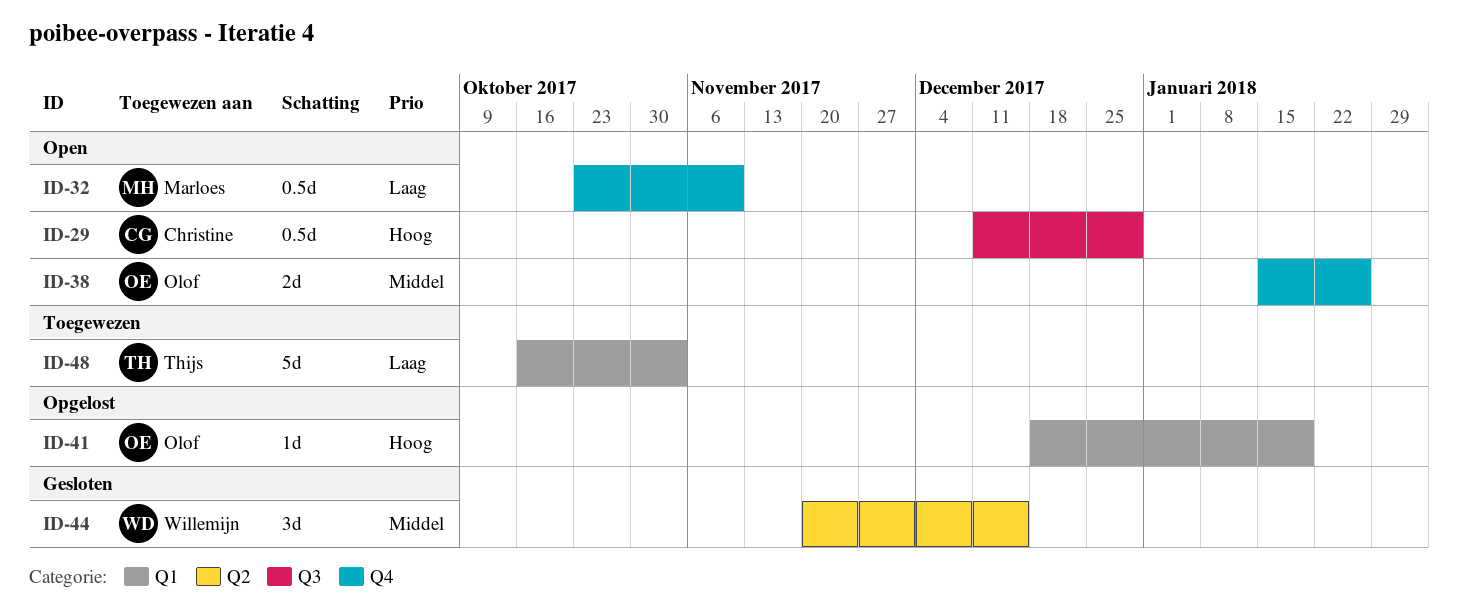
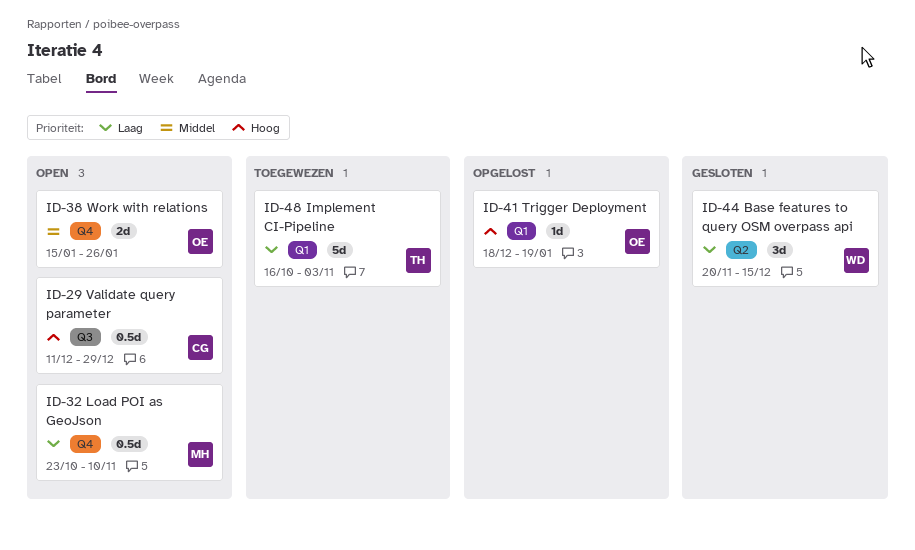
ID-44, priority: Middel -> Laag

